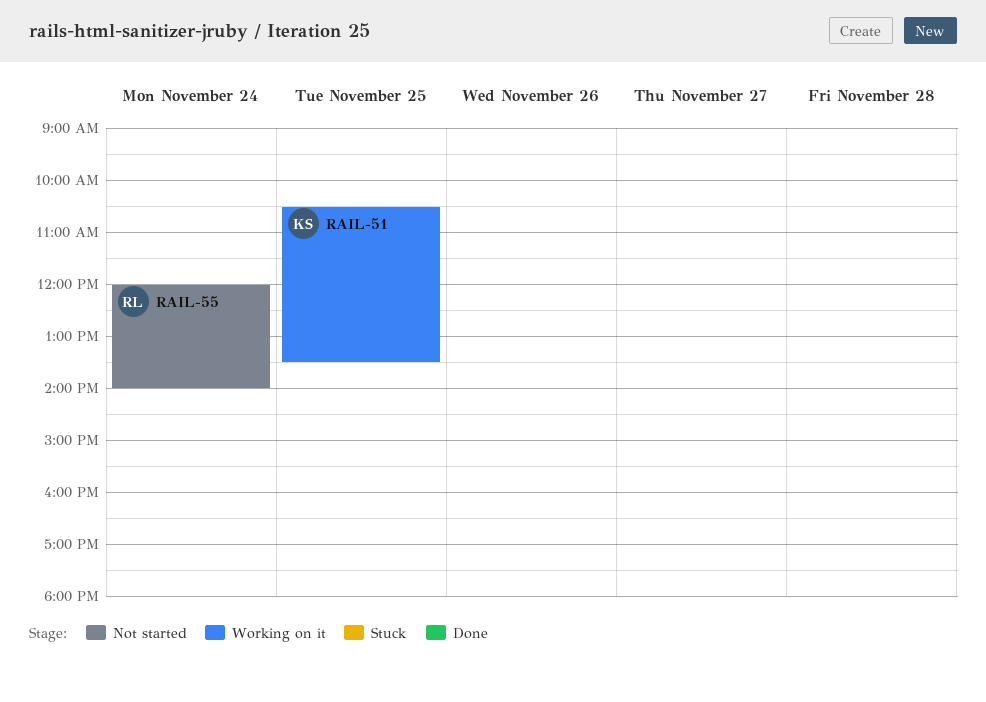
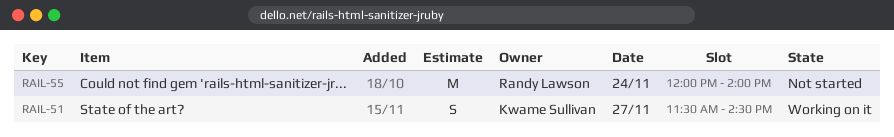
RAIL-51, day: Nov 25 -> Nov 27
RAIL-51, begins: 10:30 -> 11:30
RAIL-51, ends: 13:30 -> 14:30

